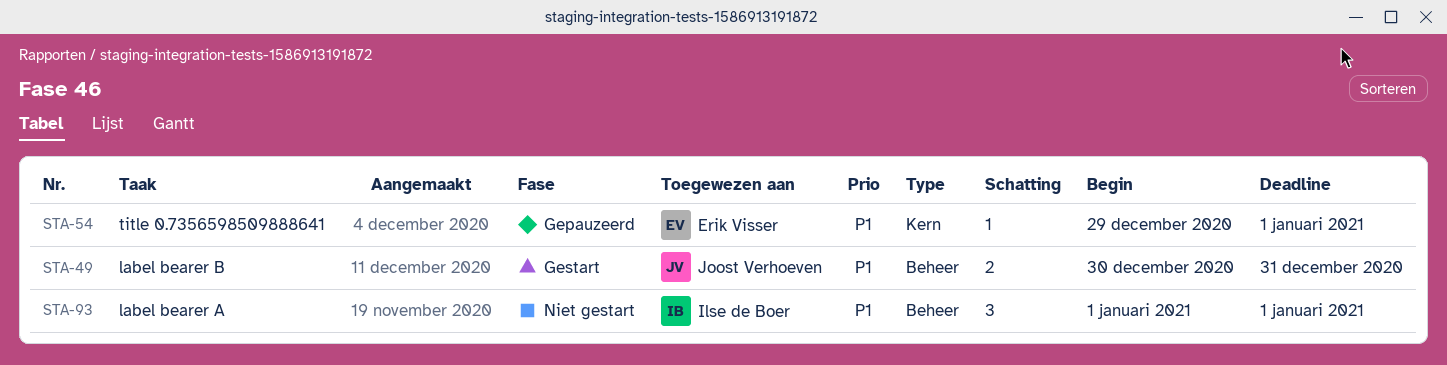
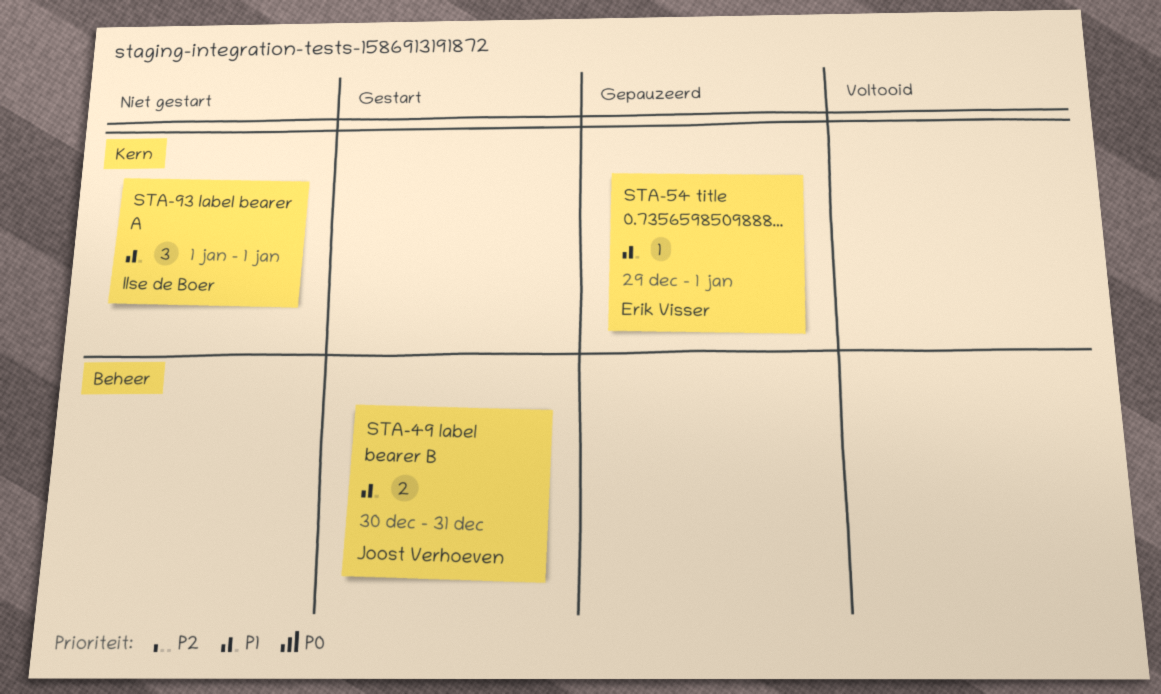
STA-93, label: Beheer -> Kern

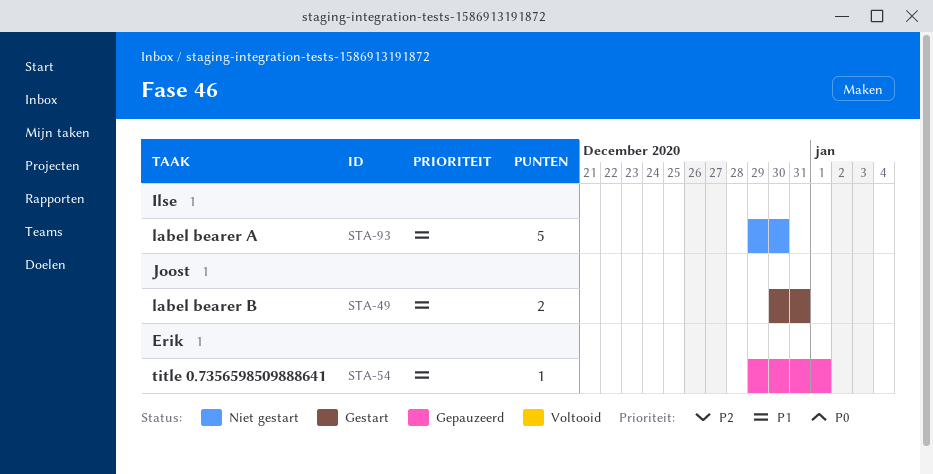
STA-93, estimate: 3 -> 5
STA-93, start: Jan 1 -> Dec 29
STA-93, due: Jan 1 -> Dec 30

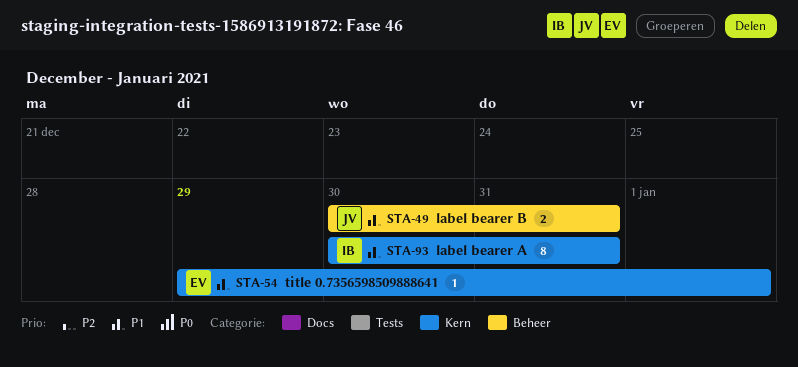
STA-93, estimate: 5 -> 8
STA-93, start: Dec 29 -> Dec 30
STA-93, due: Dec 30 -> Dec 31

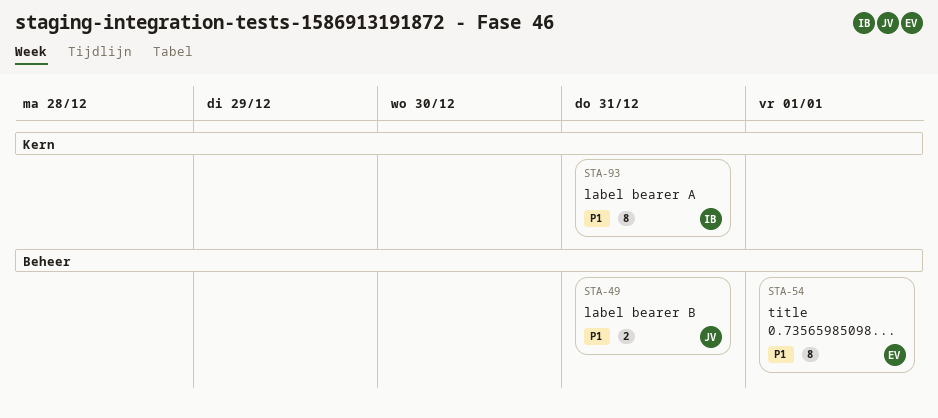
STA-54, label: Kern -> Beheer
STA-54, estimate: 1 -> 8

